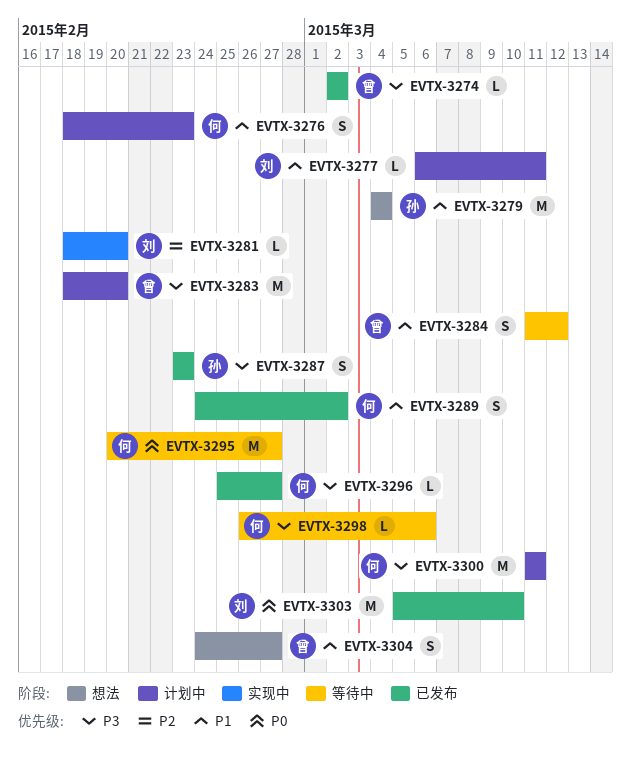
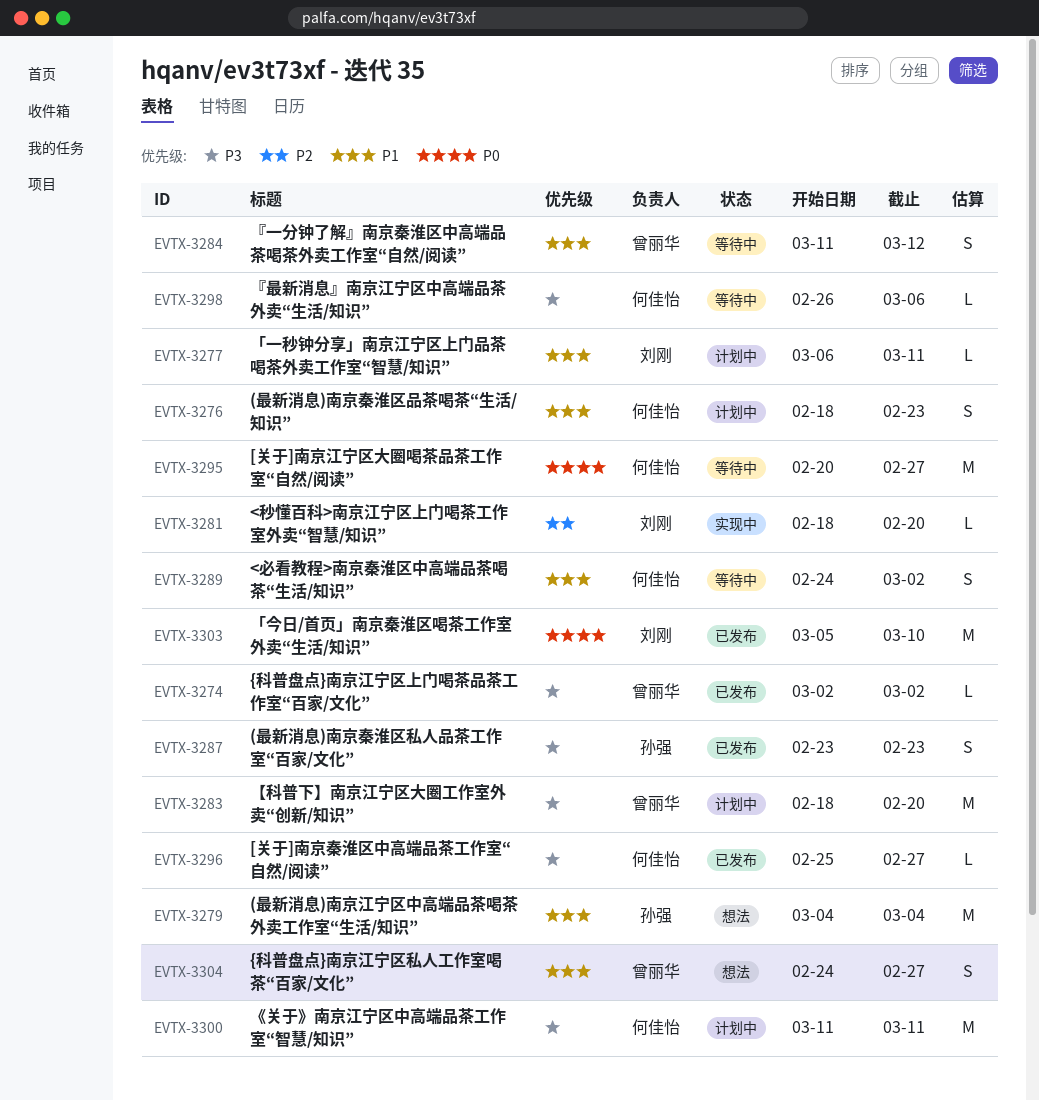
EVTX-3289, status: 已发布 -> 等待中

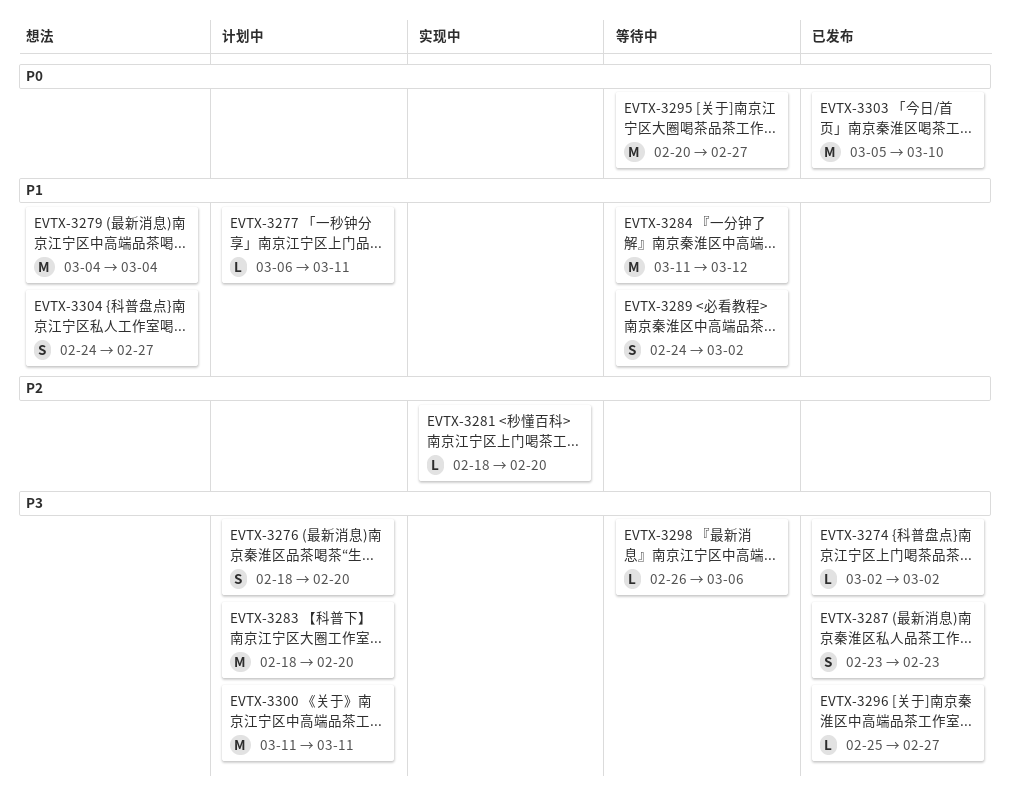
EVTX-3276, priority: P1 -> P3
EVTX-3276, due: Feb 23 -> Feb 20
EVTX-3284, estimate: S -> M

